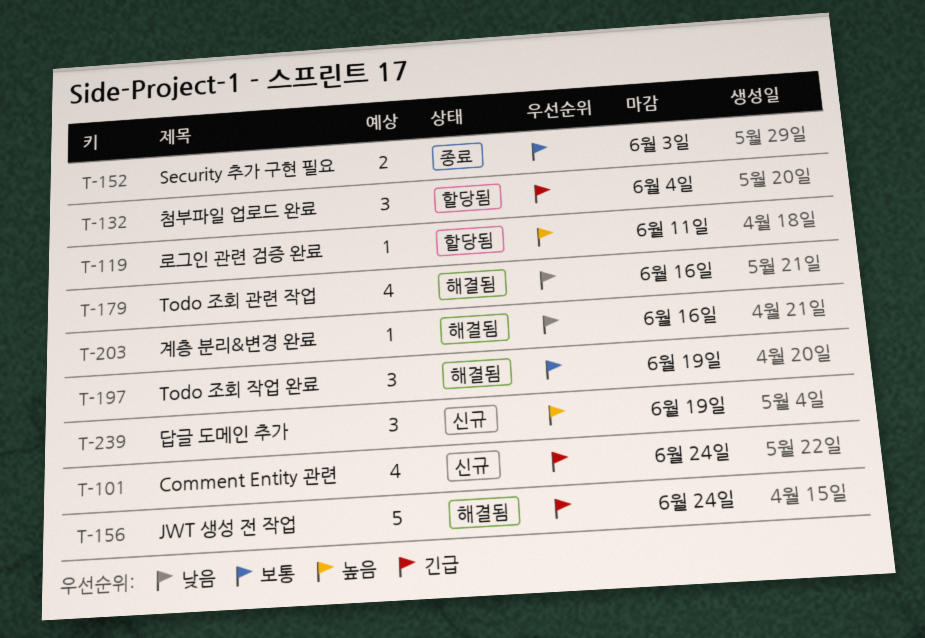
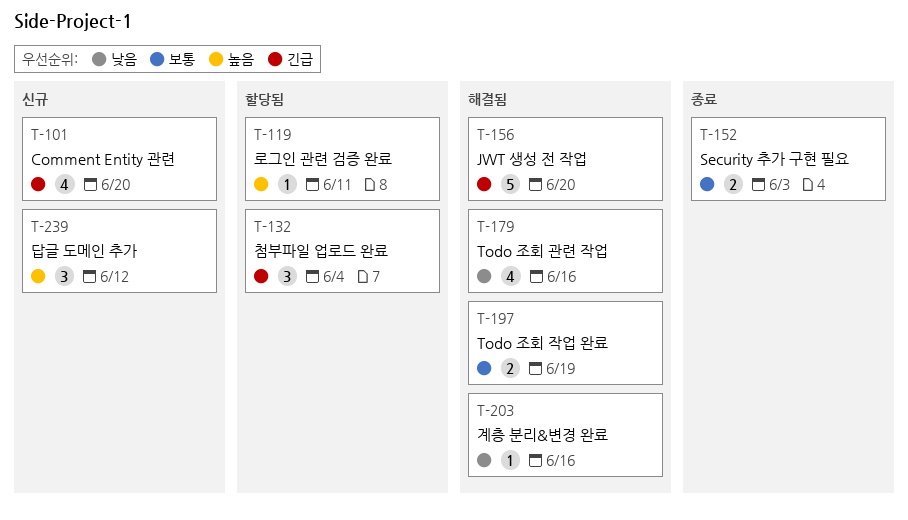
T-101, due: Jun 24 -> Jun 20
T-156, due: Jun 24 -> Jun 20
T-197, estimate: 3 -> 2
T-239, due: Jun 19 -> Jun 12

